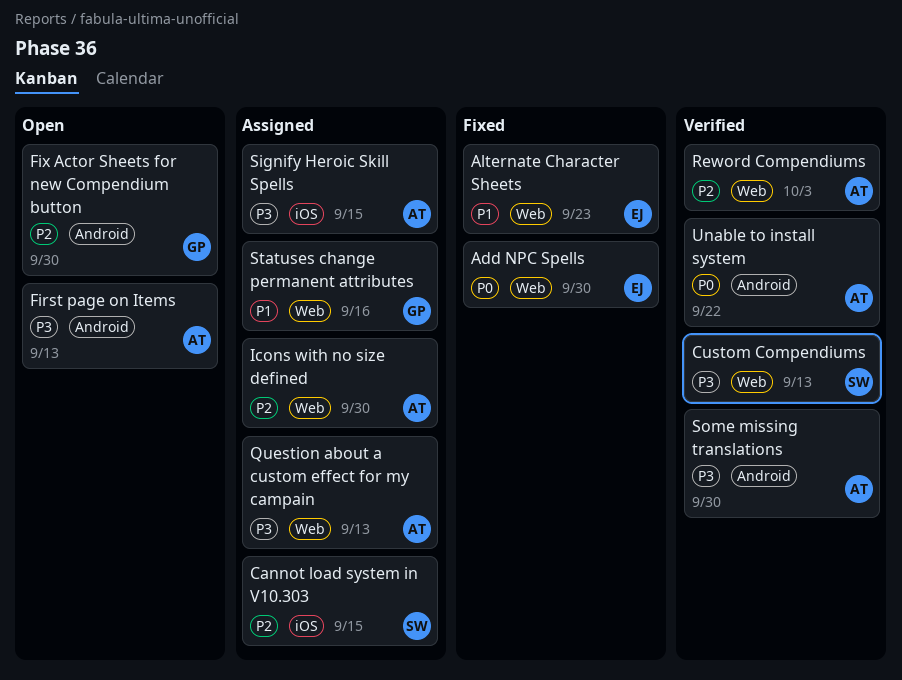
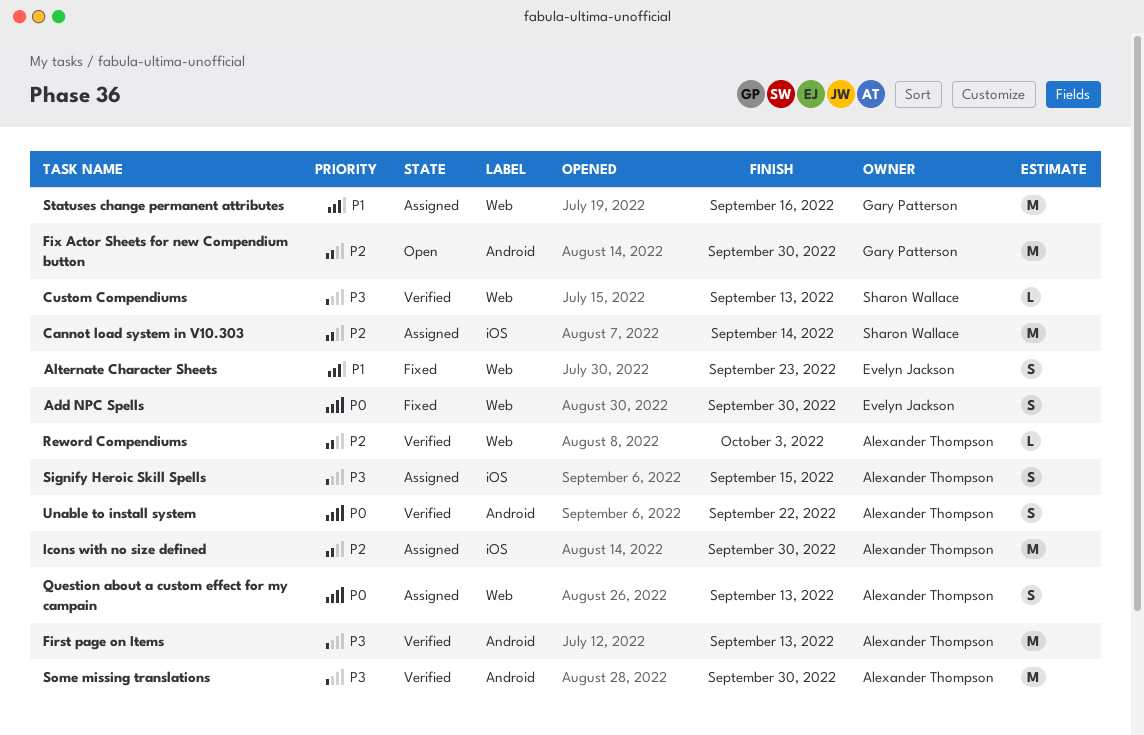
Cannot load system in V10.303, due: Sep 15 -> Sep 14
First page on Items, status: Open -> Verified
Icons with no size defined, label: Web -> iOS
Question about a custom effect for my campain, priority: P3 -> P0

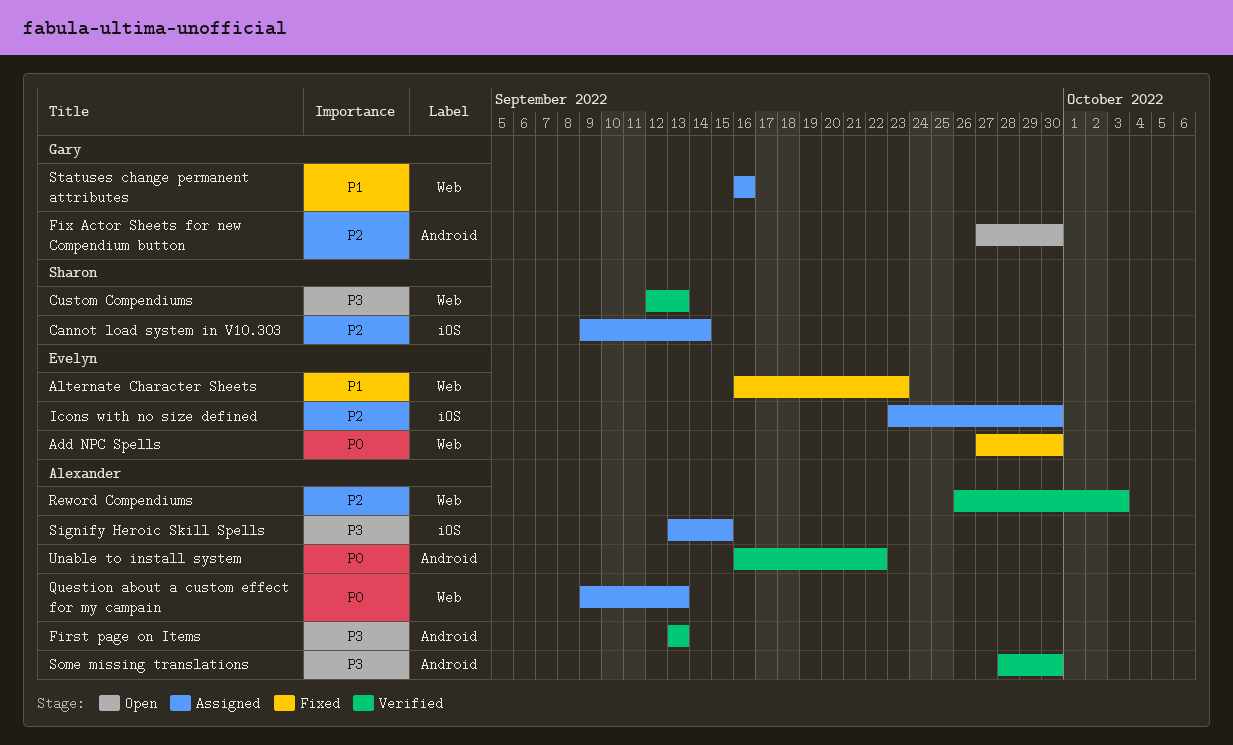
Icons with no size defined, owner: Alexander Thompson -> Evelyn Jackson

